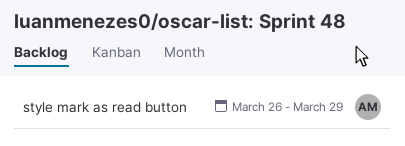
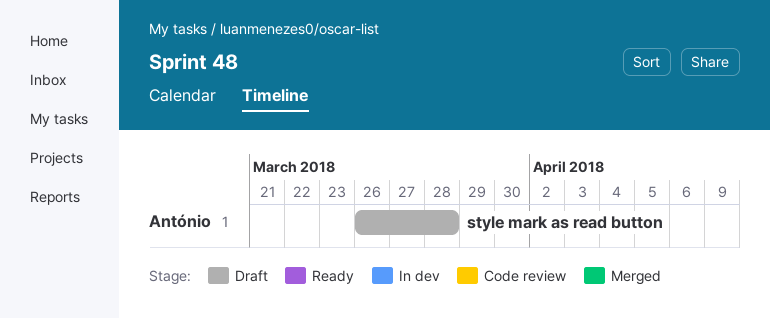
style mark as read button, due: Mar 29 -> Mar 28

